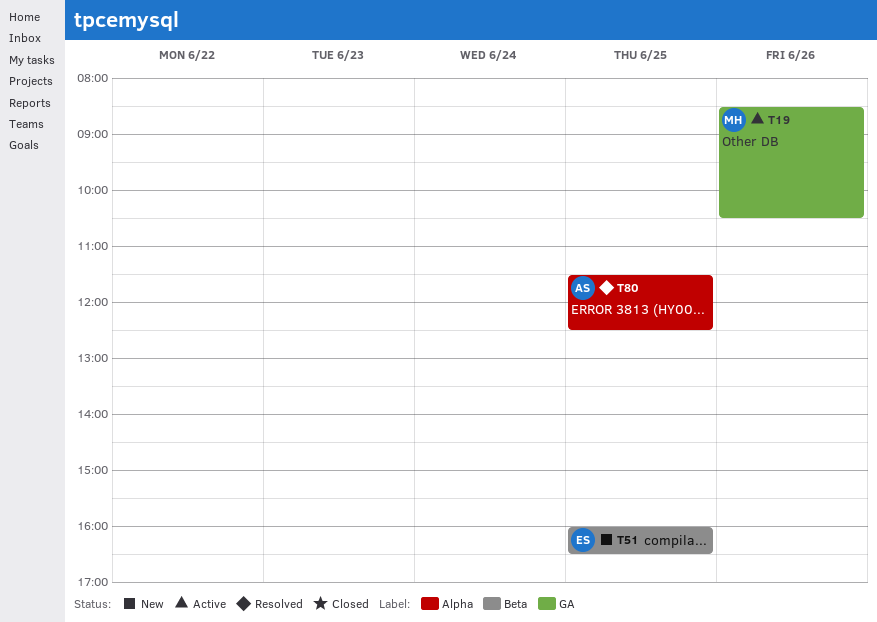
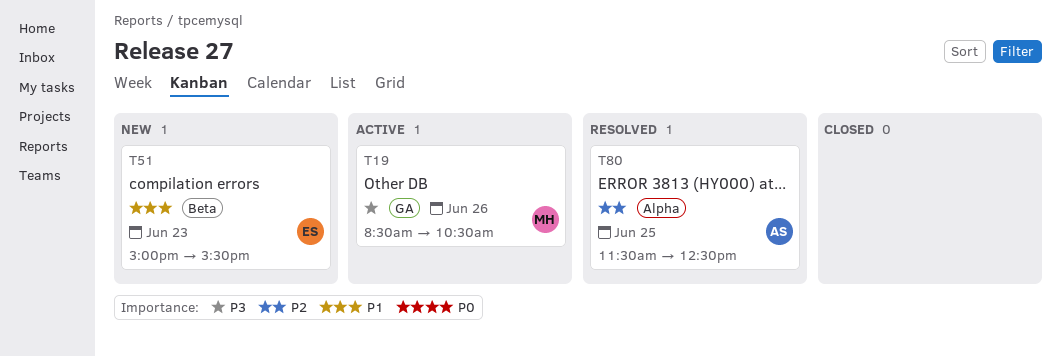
T51, day: Jun 25 -> Jun 23
T51, begins: 16:00 -> 15:00
T51, ends: 16:30 -> 15:30

